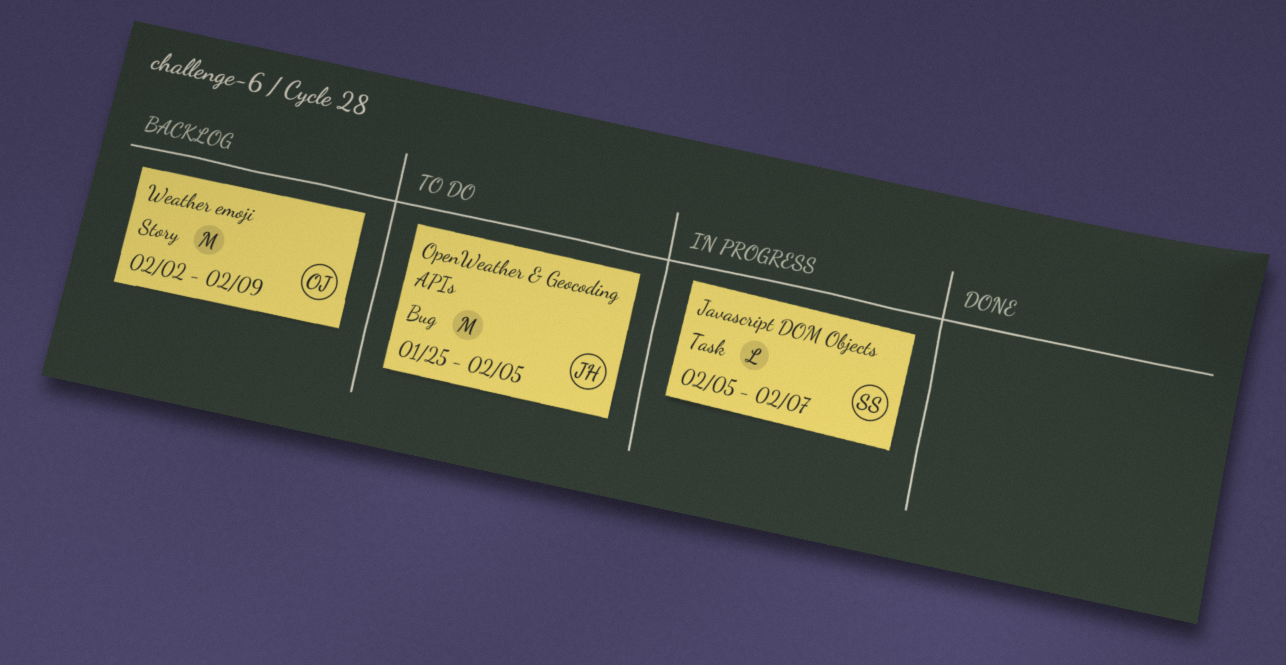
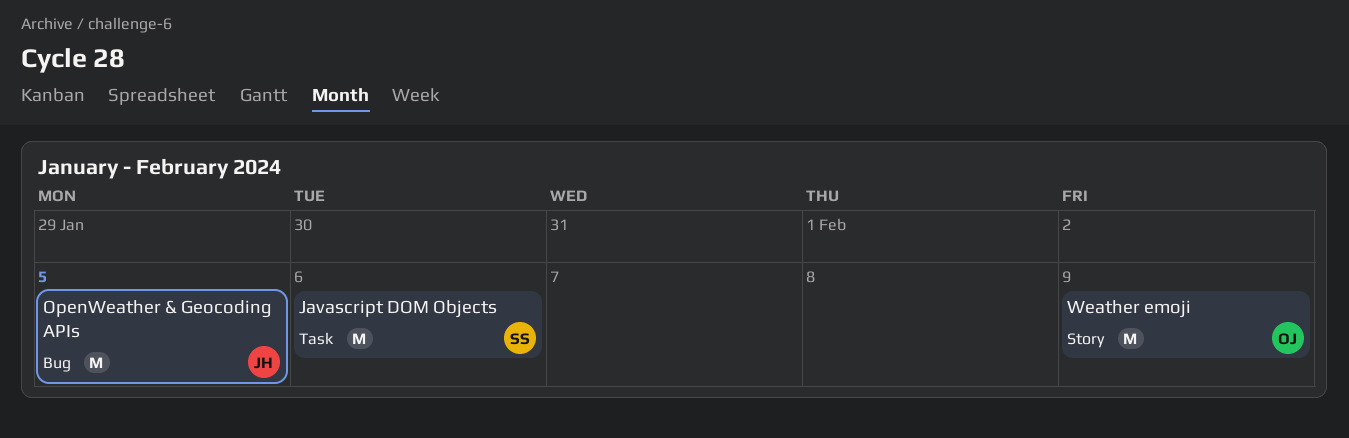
Javascript DOM Objects, estimate: L -> M
Javascript DOM Objects, due: Feb 7 -> Feb 6

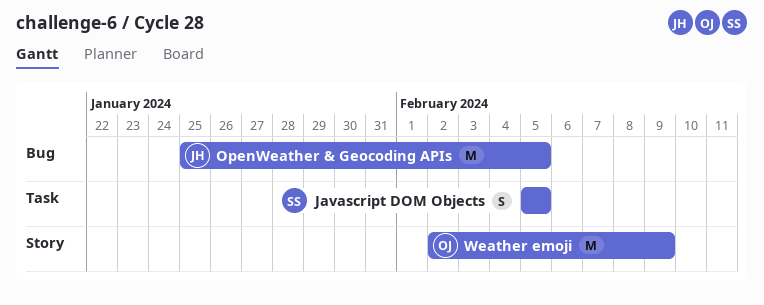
Javascript DOM Objects, estimate: M -> S
Javascript DOM Objects, due: Feb 6 -> Feb 5

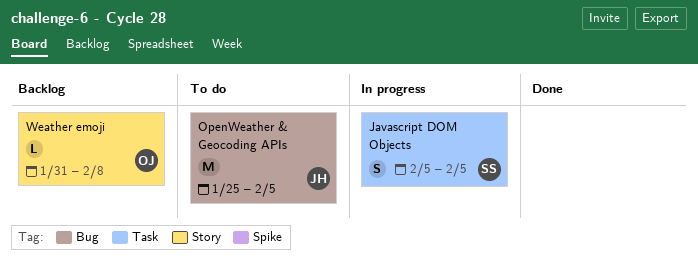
Weather emoji, estimate: M -> L
Weather emoji, start: Feb 2 -> Jan 31
Weather emoji, due: Feb 9 -> Feb 8

